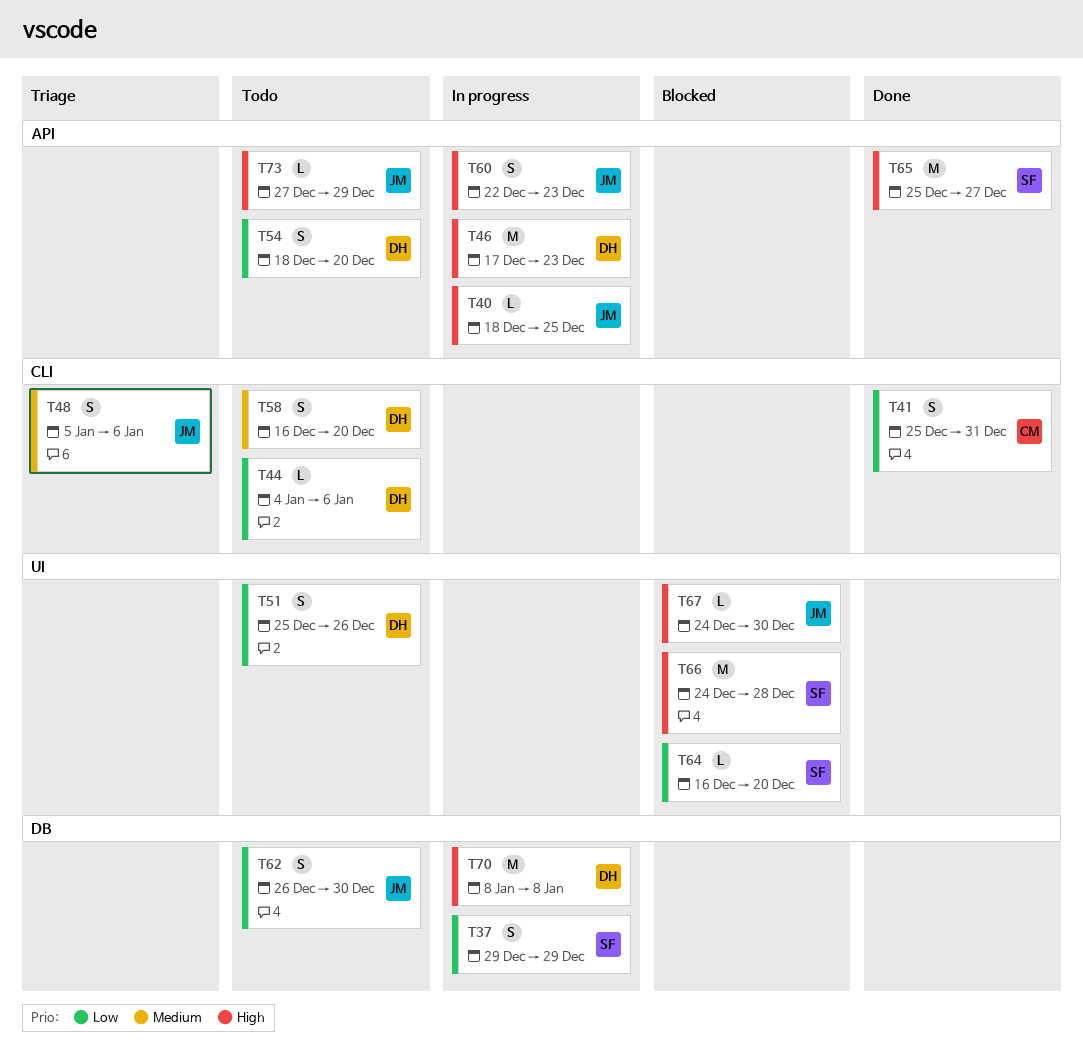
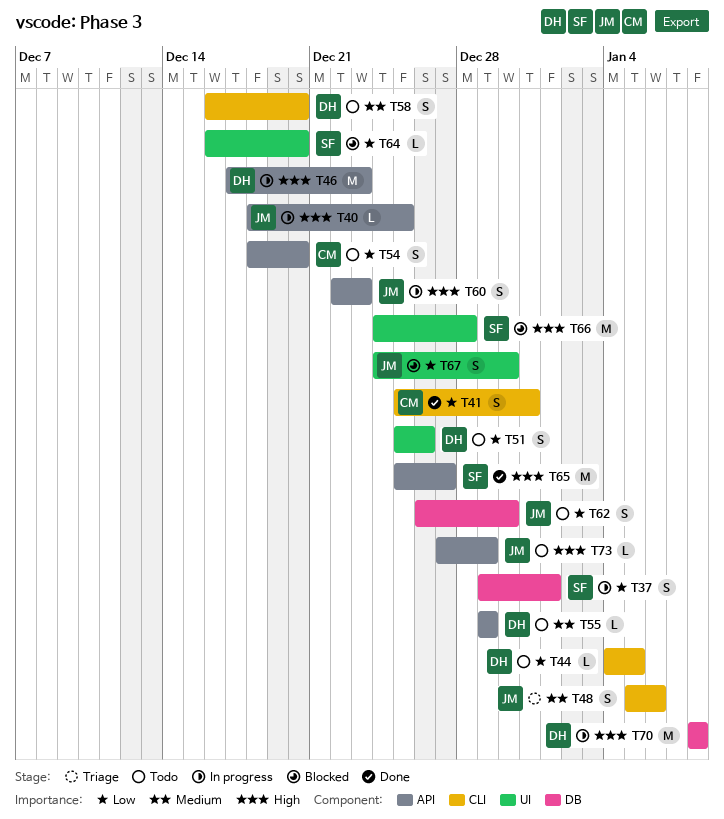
T37, due: Dec 29 -> Jan 1
T44, due: Jan 6 -> Jan 5
T54, owner: DH -> CM
T55: none -> present
T67, priority: High -> Low
T67, estimate: L -> S

